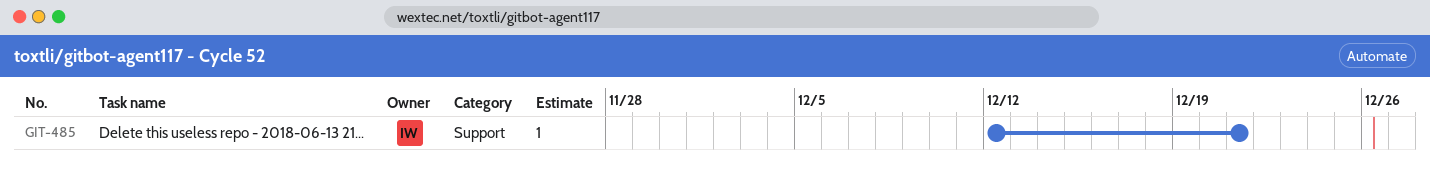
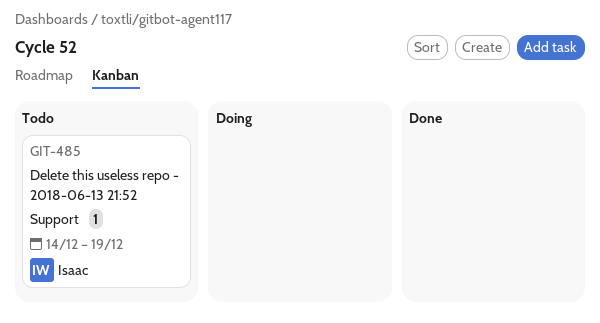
GIT-485, start: Dec 12 -> Dec 14
GIT-485, due: Dec 21 -> Dec 19

